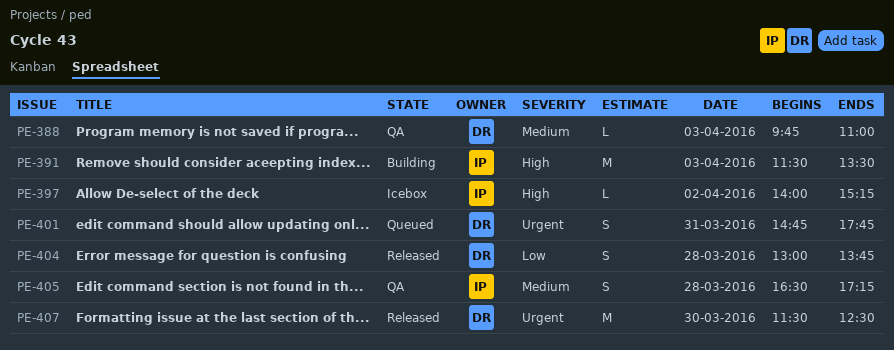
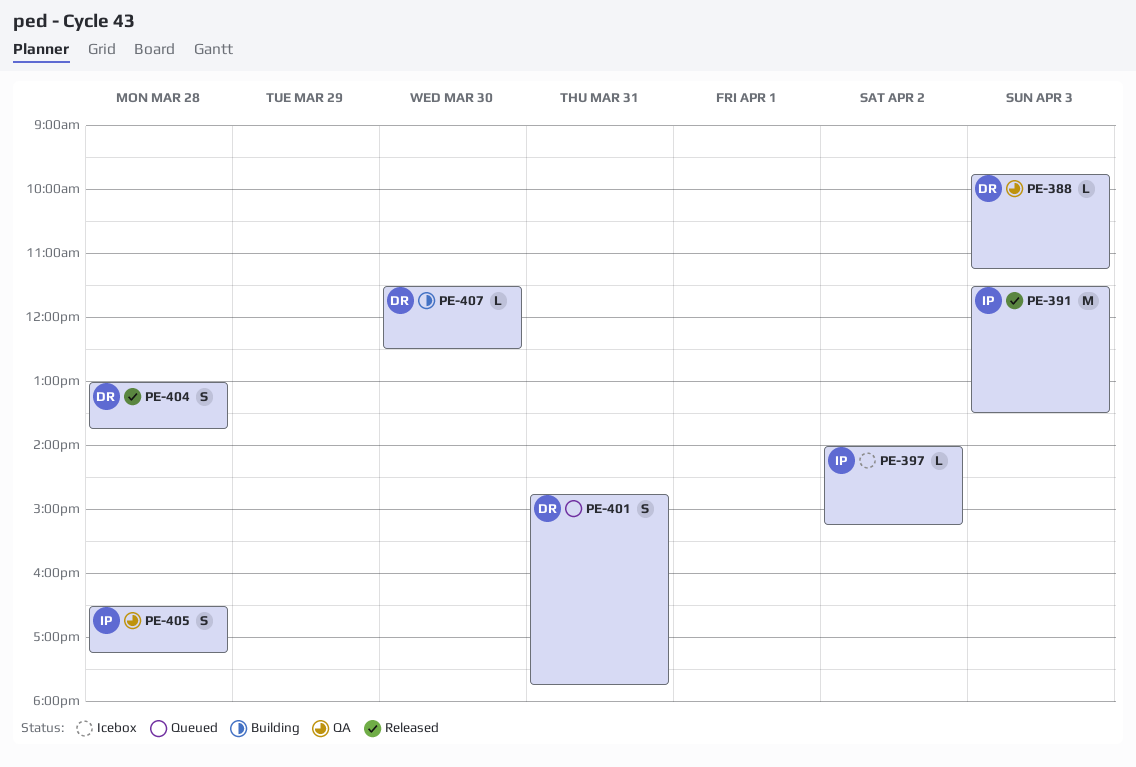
PE-388, ends: 11:00 -> 11:15
PE-391, status: Building -> Released
PE-407, status: Released -> Building
PE-407, estimate: M -> L

